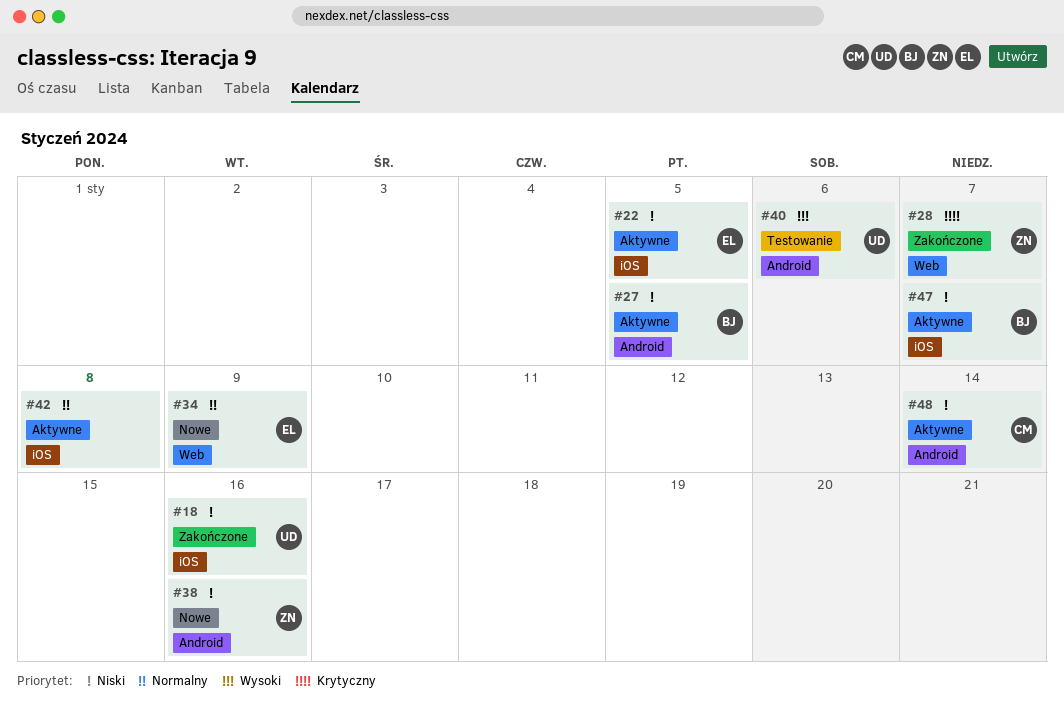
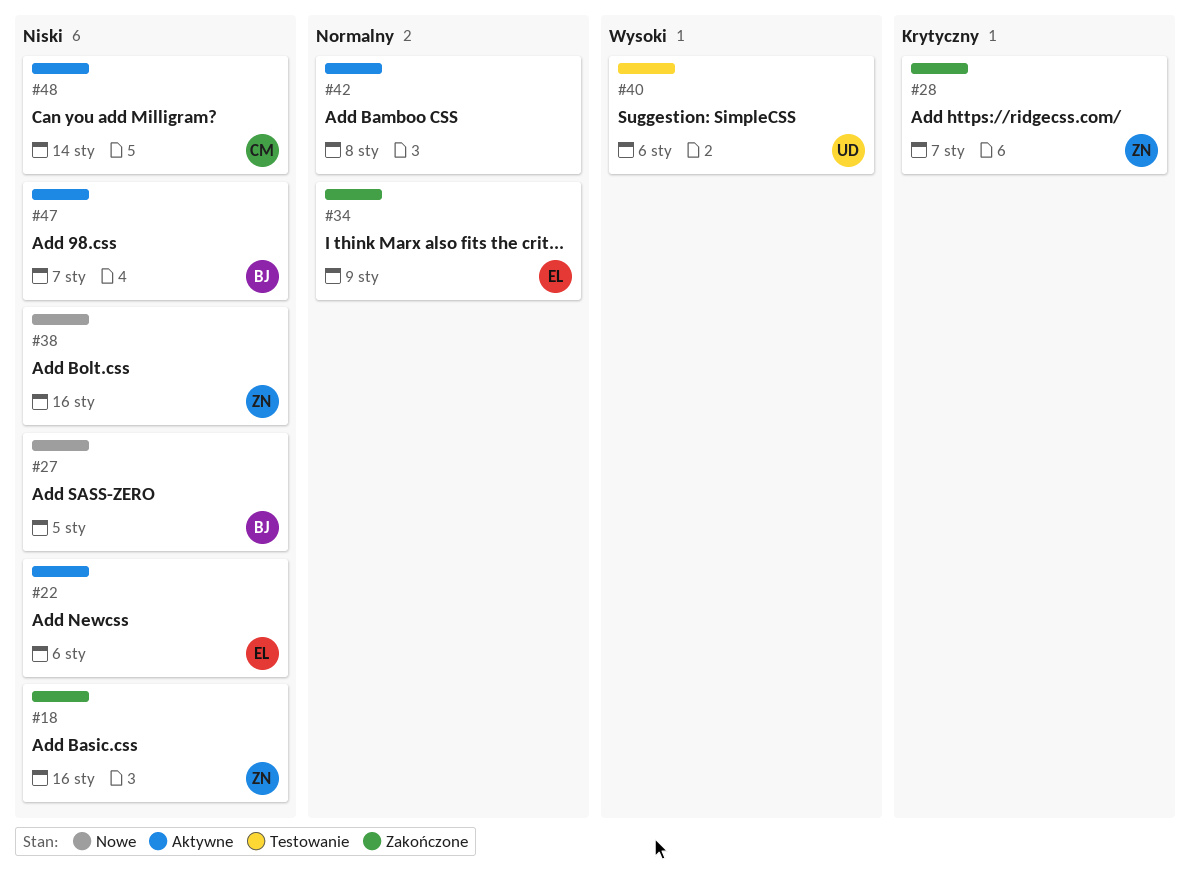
#18, owner: UD -> ZN
#22, due: Jan 5 -> Jan 6
#27, status: Aktywne -> Nowe
#34, status: Nowe -> Zakończone

